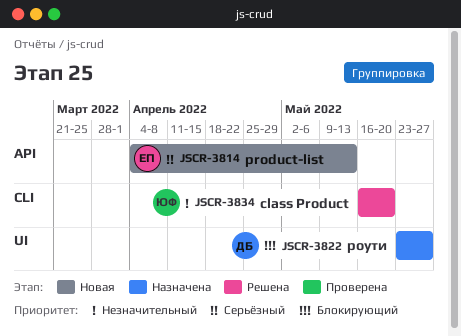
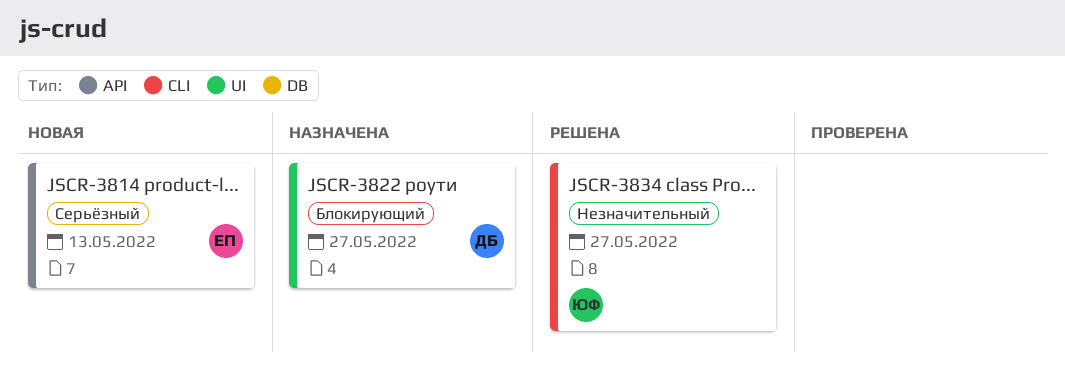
JSCR-3834, due: May 20 -> May 27

